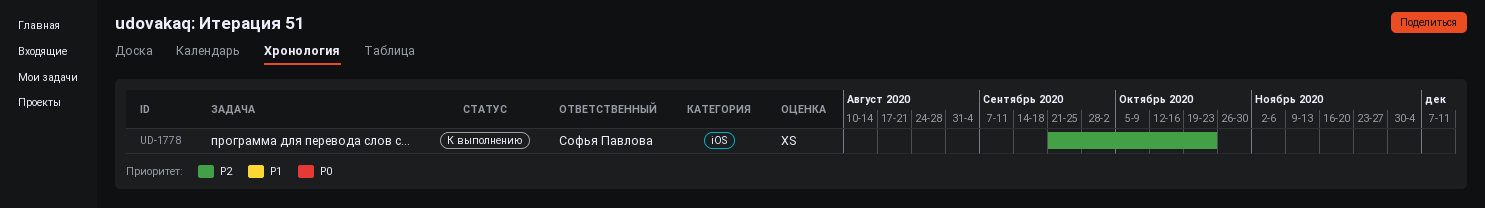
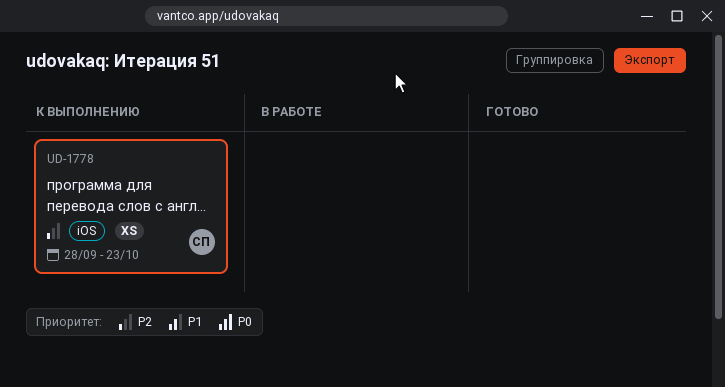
UD-1778, start: Sep 21 -> Sep 28

